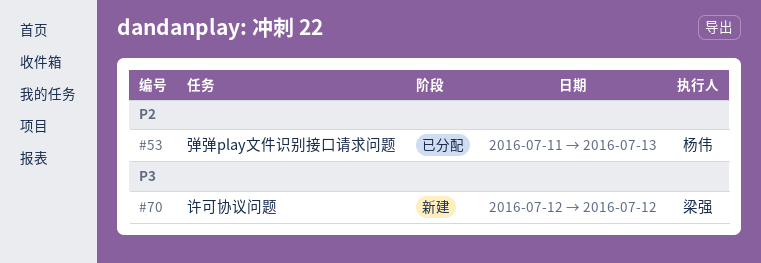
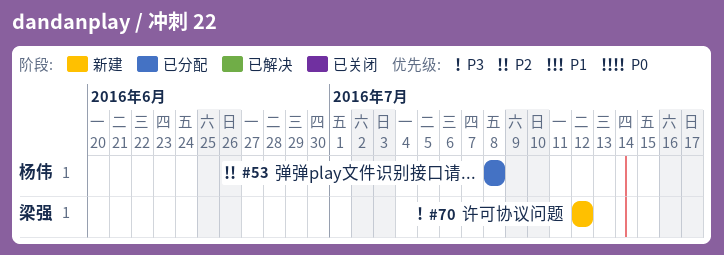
#53, start: Jul 11 -> Jul 8
#53, due: Jul 13 -> Jul 8

